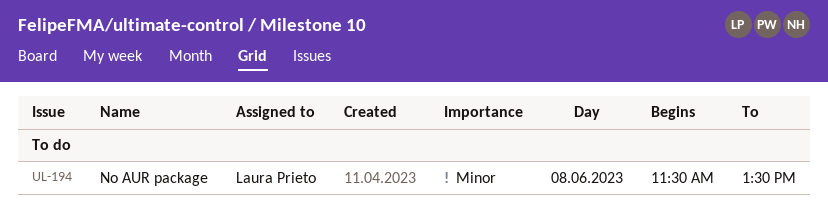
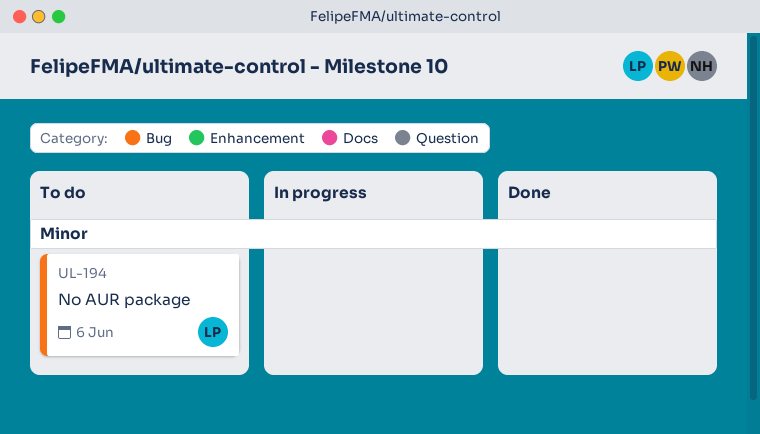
UL-194, day: Jun 8 -> Jun 6

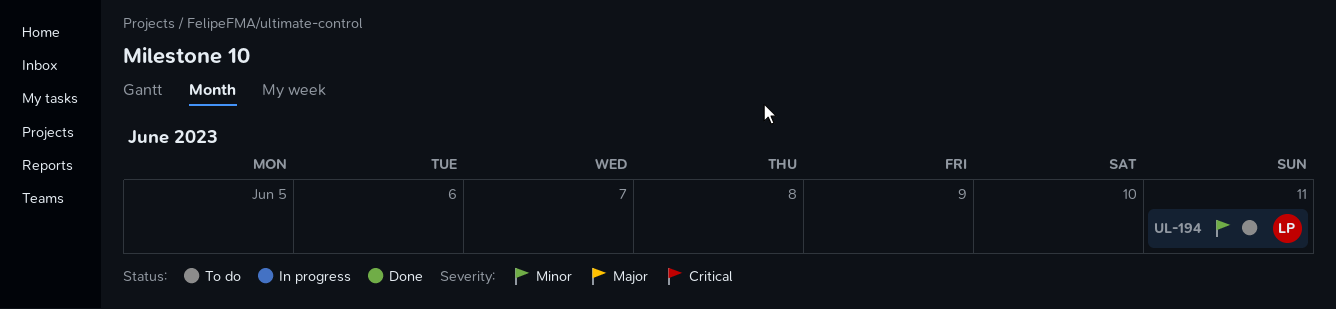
UL-194, day: Jun 6 -> Jun 11

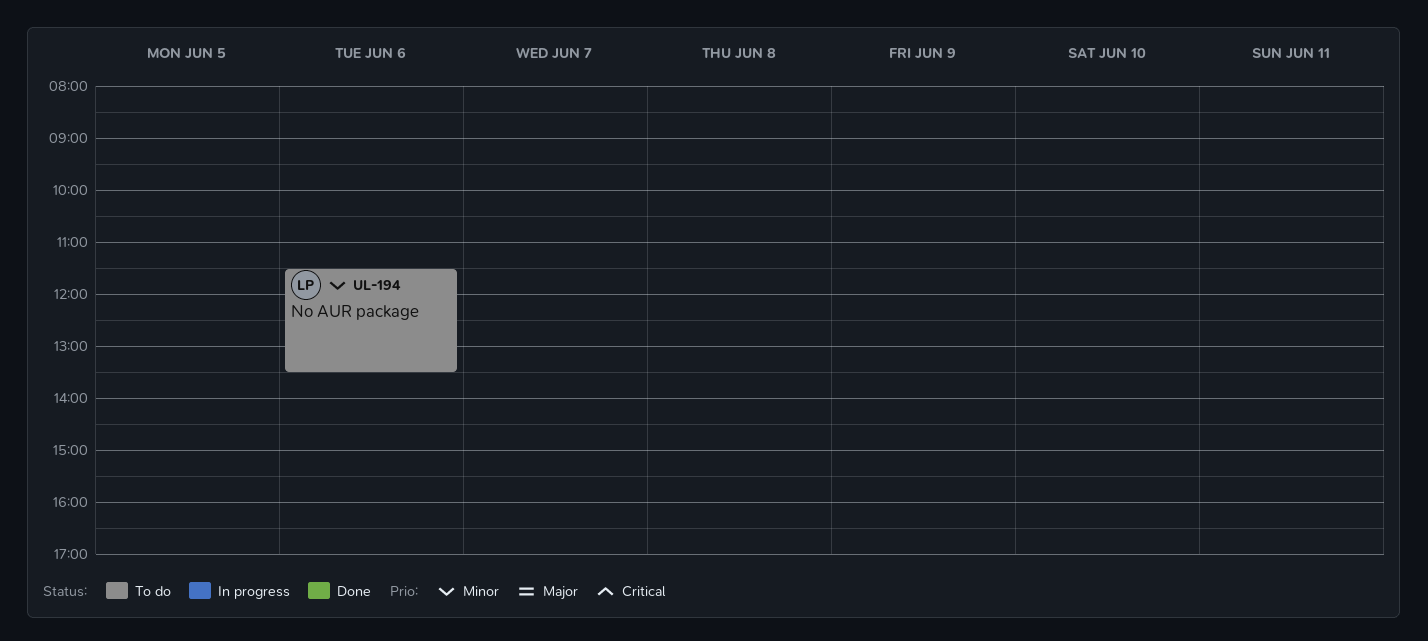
UL-194, day: Jun 11 -> Jun 6

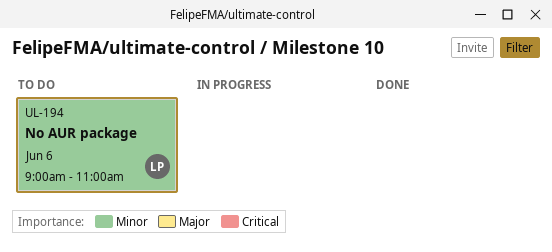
UL-194, begins: 11:30 -> 09:00
UL-194, ends: 13:30 -> 11:00

